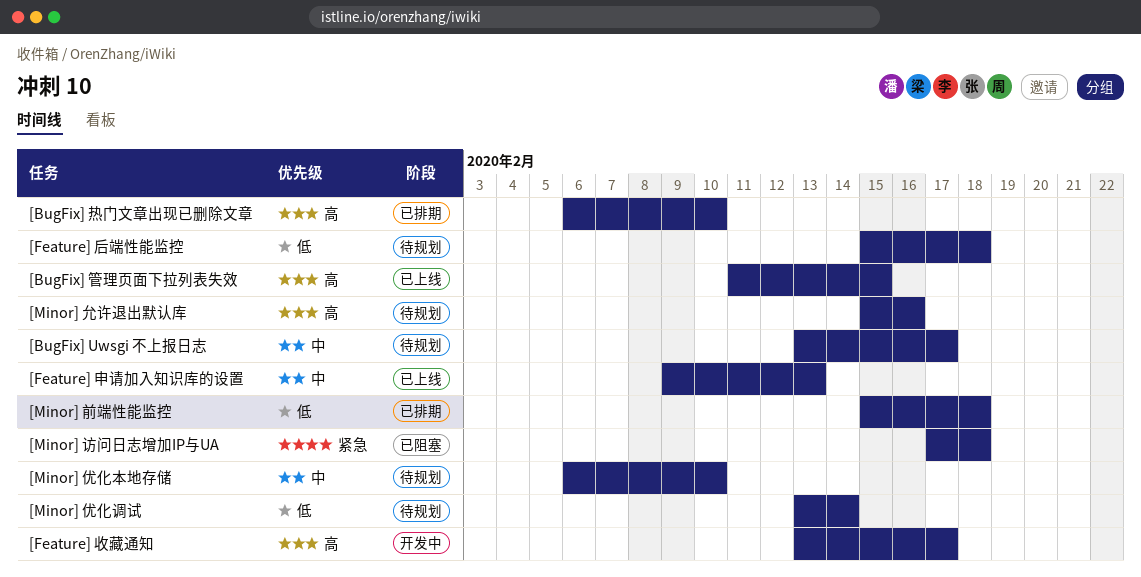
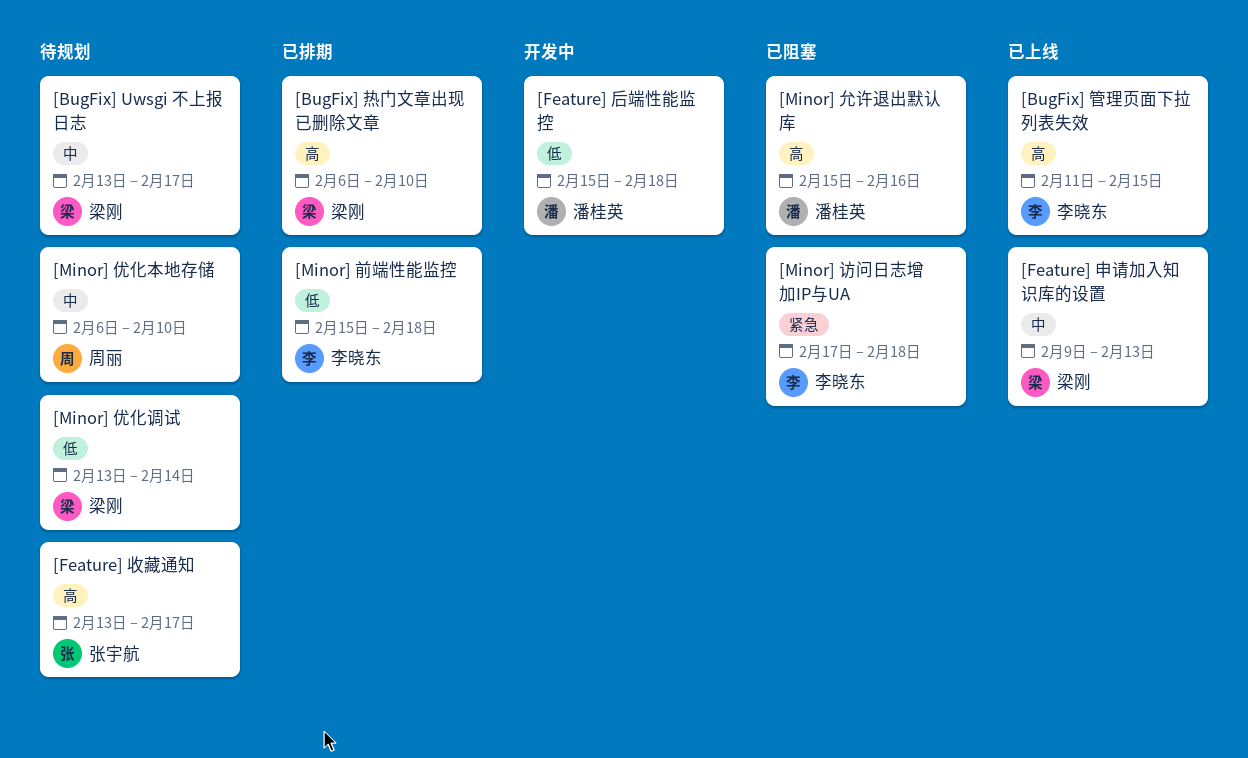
[Feature] 后端性能监控, status: 待规划 -> 开发中
[Feature] 收藏通知, status: 开发中 -> 待规划
[Minor] 允许退出默认库, status: 待规划 -> 已阻塞

